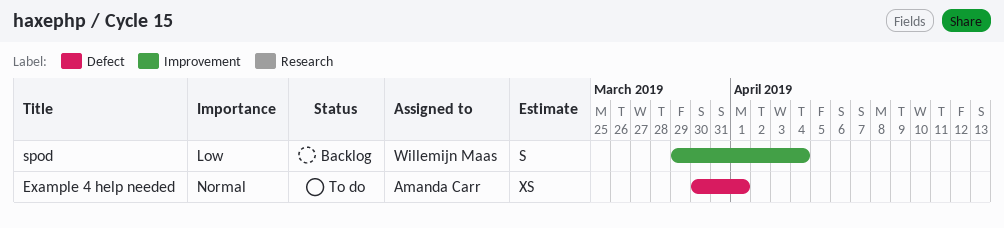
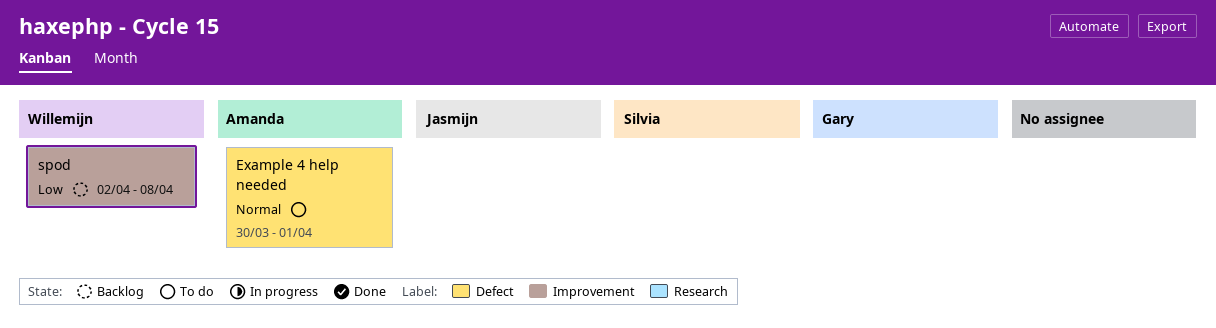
spod, start: Mar 29 -> Apr 2
spod, due: Apr 4 -> Apr 8

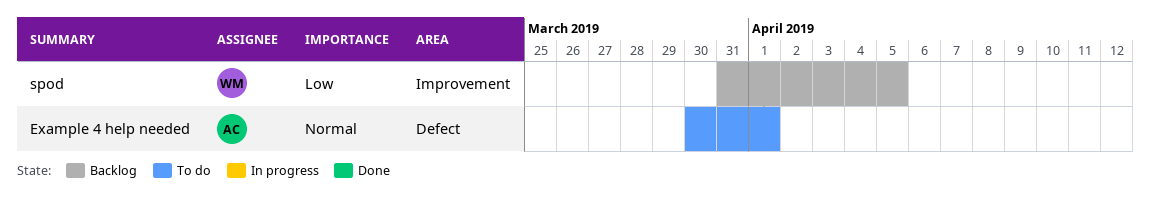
spod, start: Apr 2 -> Mar 31
spod, due: Apr 8 -> Apr 5

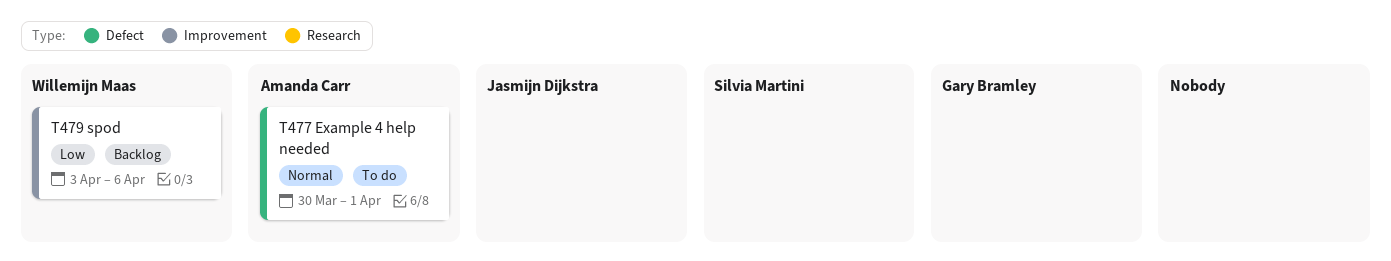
spod, start: Mar 31 -> Apr 3
spod, due: Apr 5 -> Apr 6

